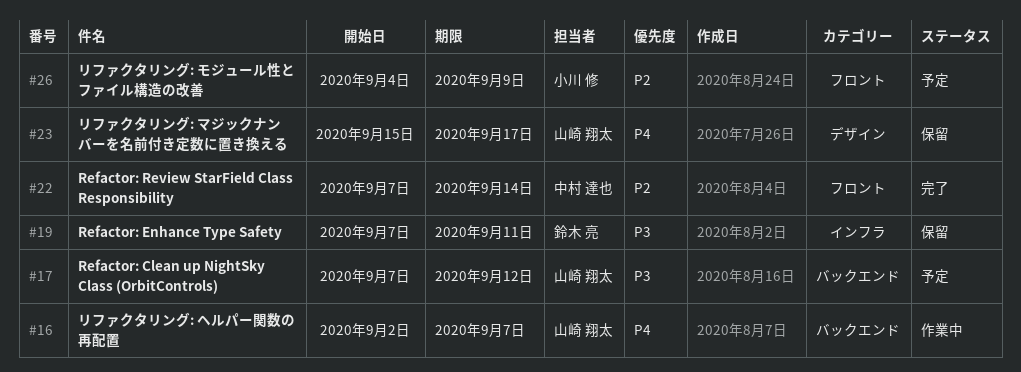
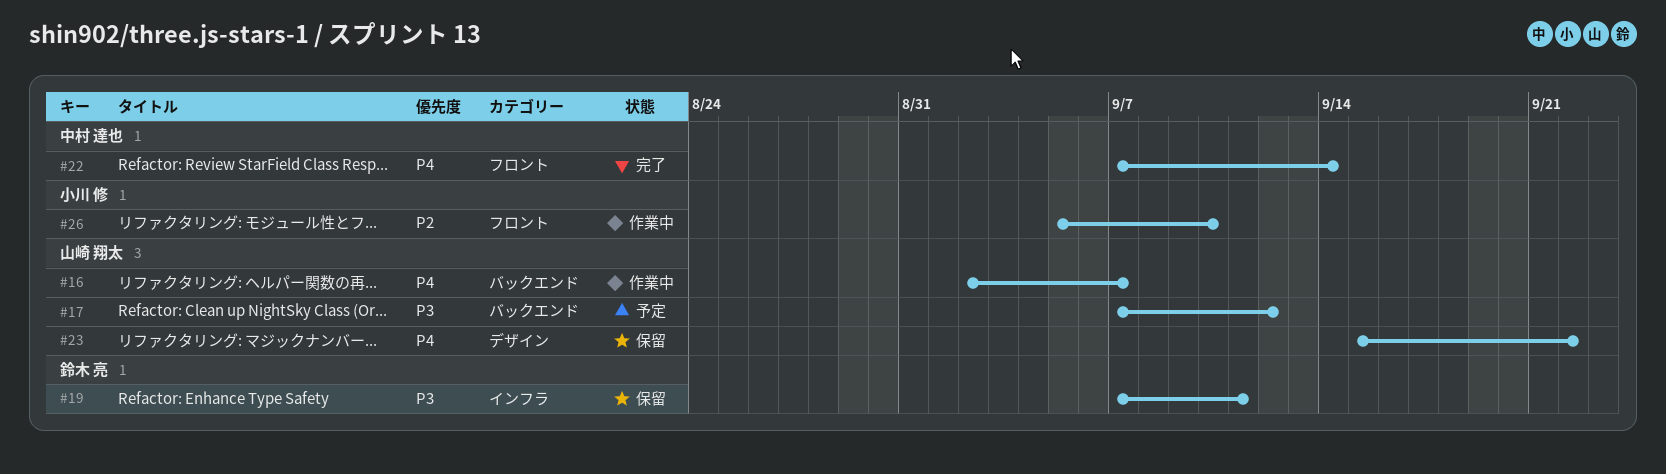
#22, priority: P2 -> P4
#23, due: Sep 17 -> Sep 22
#26, status: 予定 -> 作業中
#26, start: Sep 4 -> Sep 5
#26, due: Sep 9 -> Sep 10

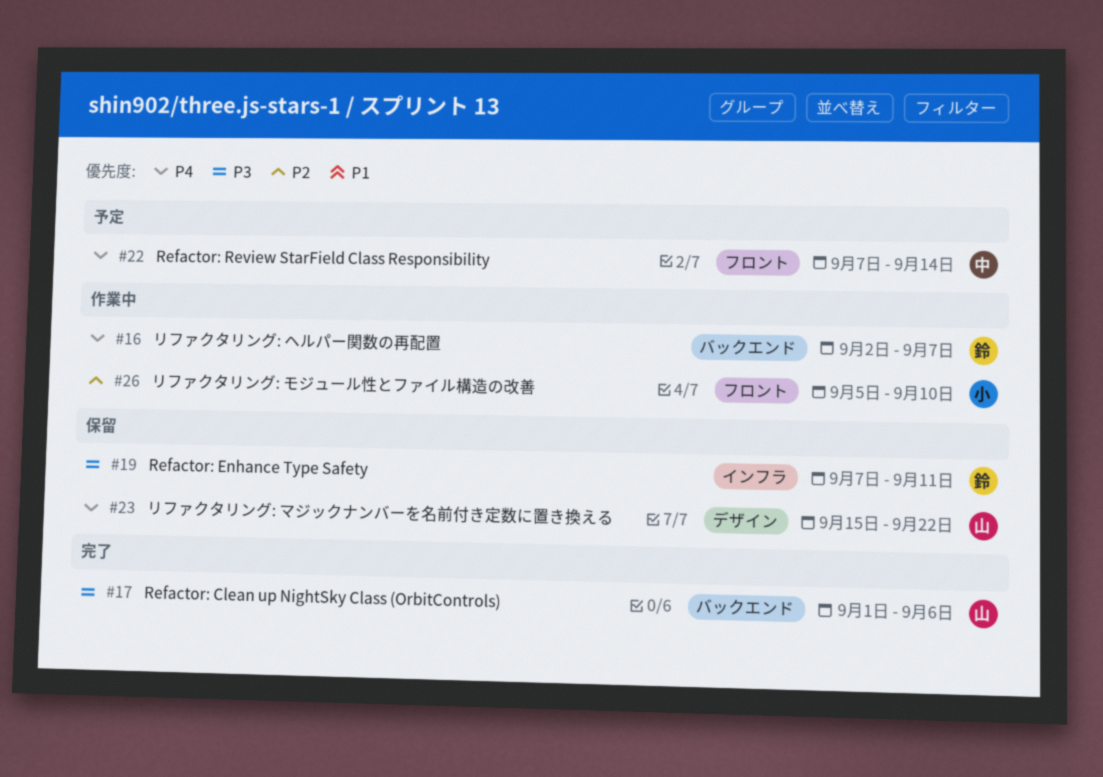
#16, owner: 山崎 翔太 -> 鈴木 亮
#17, status: 予定 -> 完了
#17, start: Sep 7 -> Sep 1
#17, due: Sep 12 -> Sep 6
#22, status: 完了 -> 予定

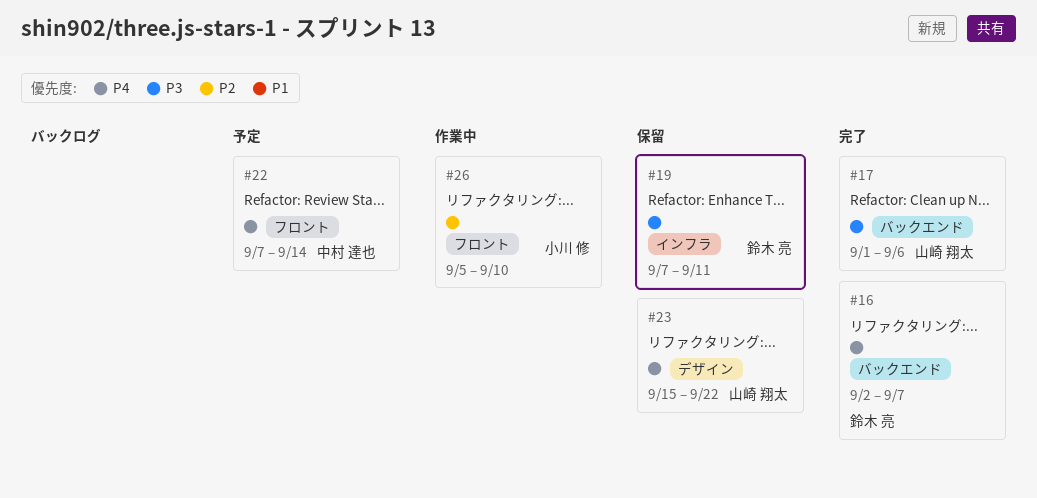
#16, status: 作業中 -> 完了

